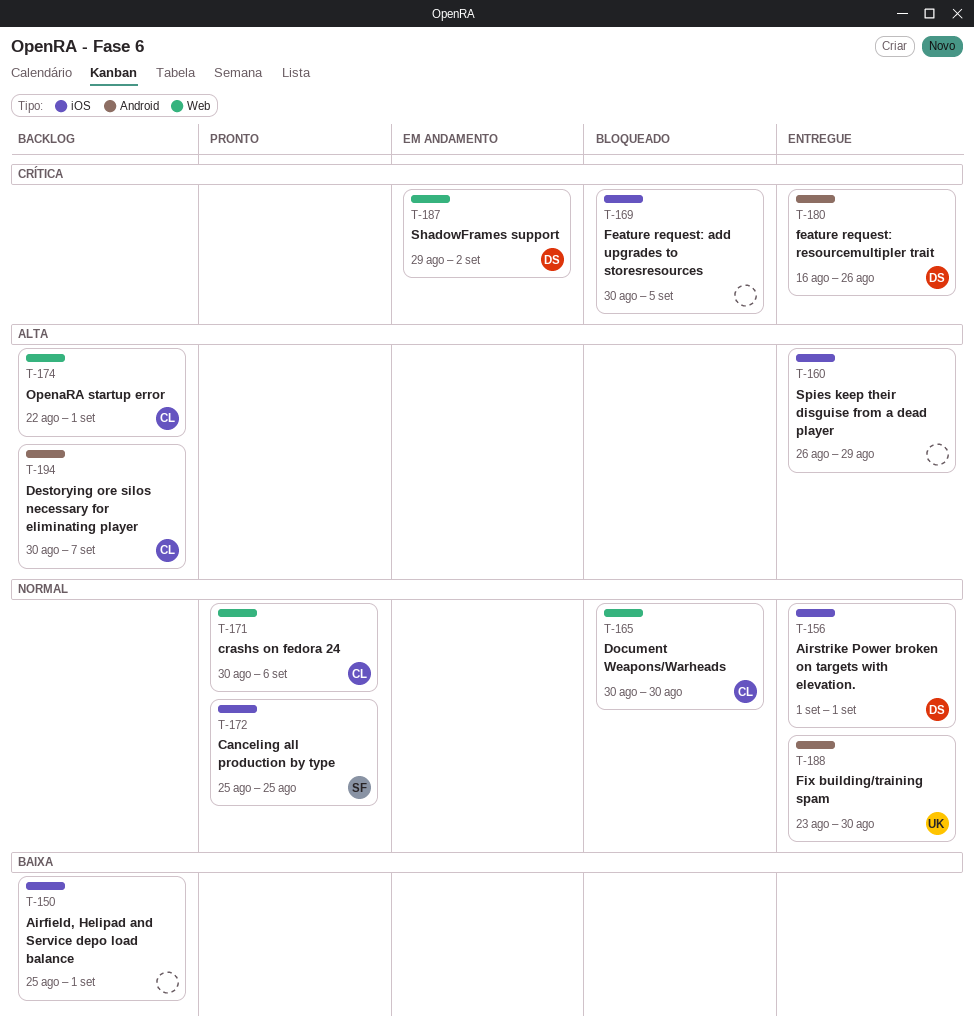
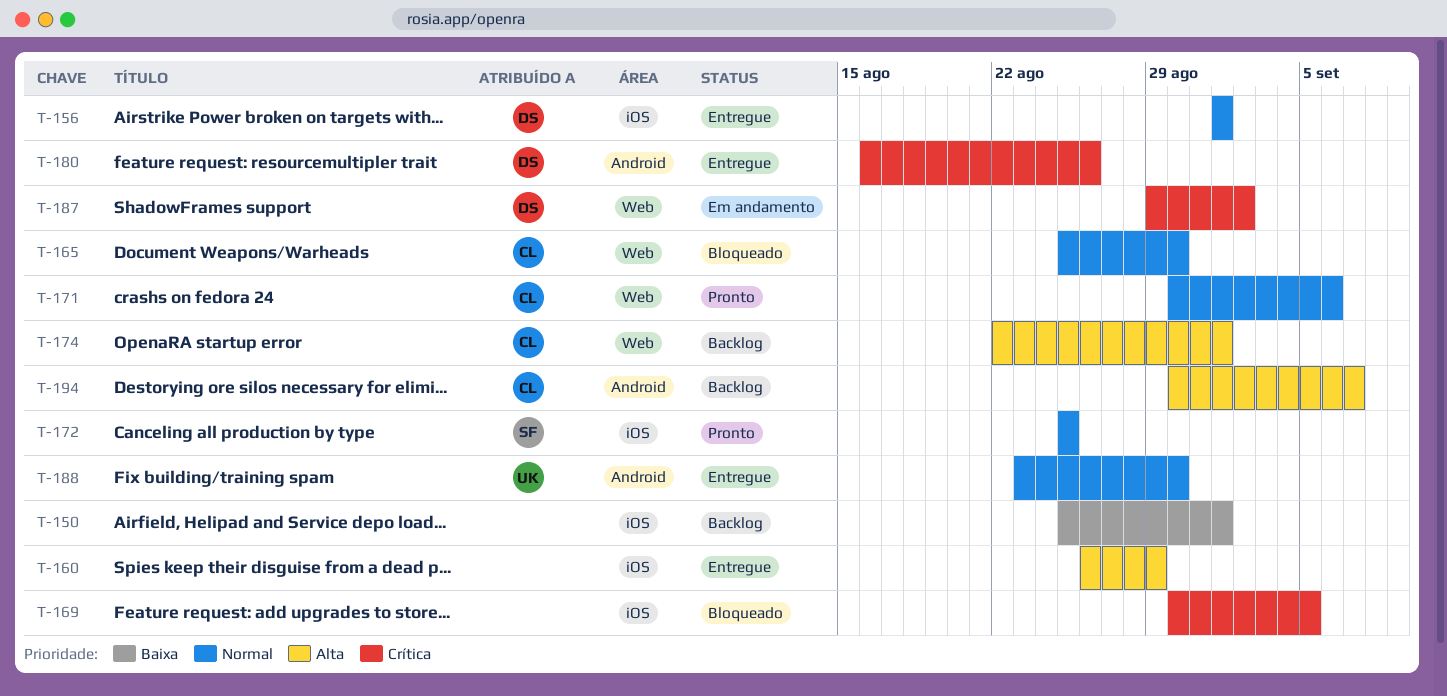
T-165, start: Aug 30 -> Aug 25

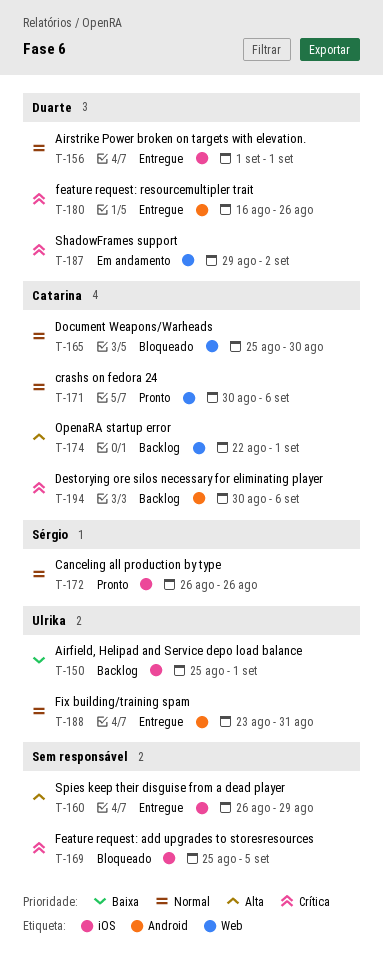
T-150, owner: none -> Ulrika
T-169, start: Aug 30 -> Aug 25
T-172, start: Aug 25 -> Aug 26
T-172, due: Aug 25 -> Aug 26
T-188, due: Aug 30 -> Aug 31
T-194, priority: Alta -> Crítica
T-194, due: Sep 7 -> Sep 6

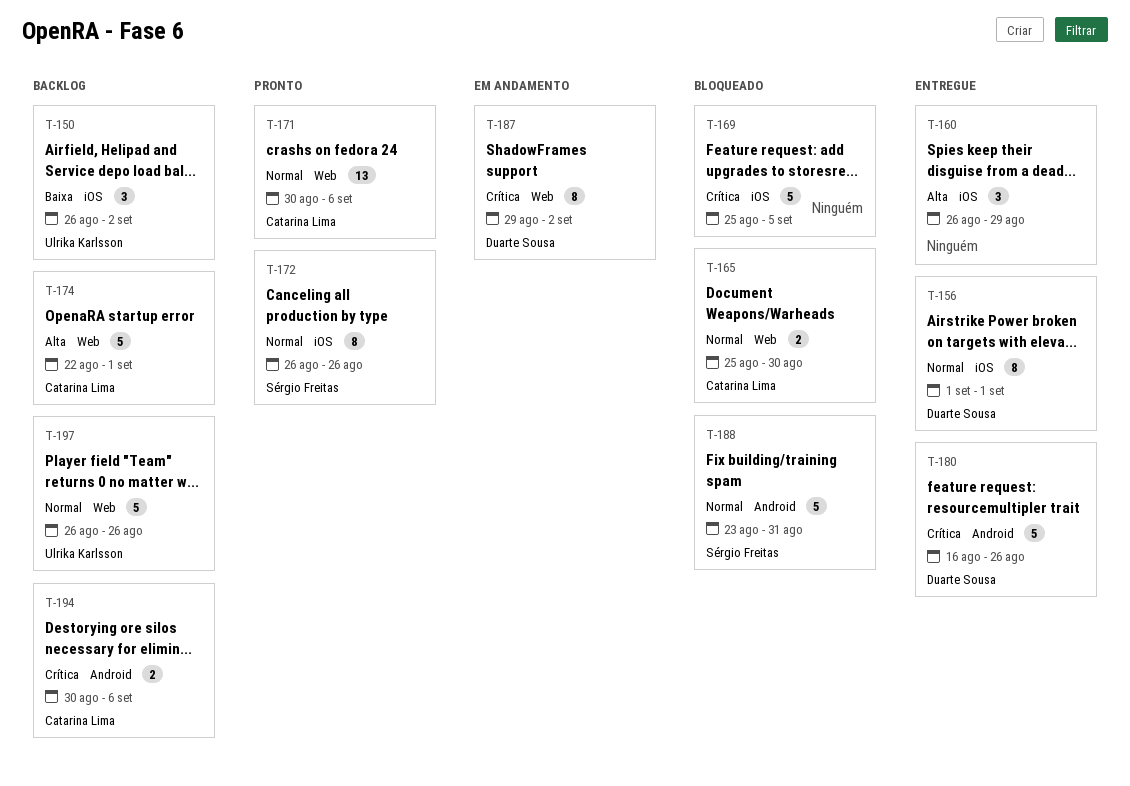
T-150, start: Aug 25 -> Aug 26
T-150, due: Sep 1 -> Sep 2
T-188, status: Entregue -> Bloqueado
T-188, owner: Ulrika Karlsson -> Sérgio Freitas
T-197: none -> present

